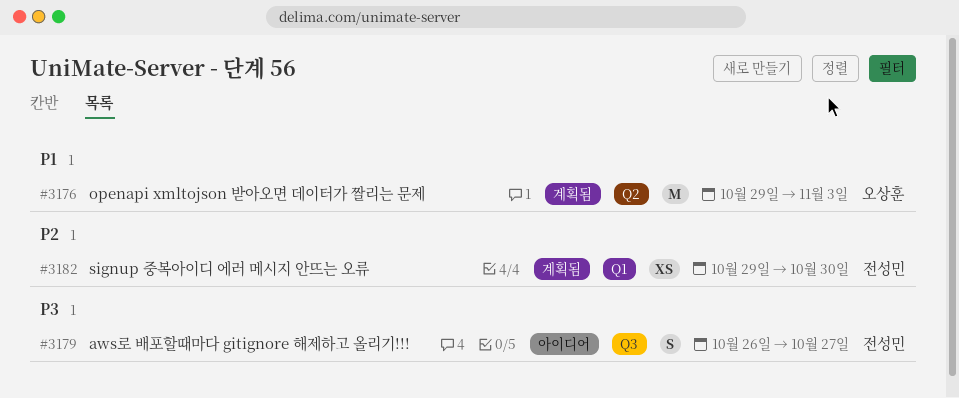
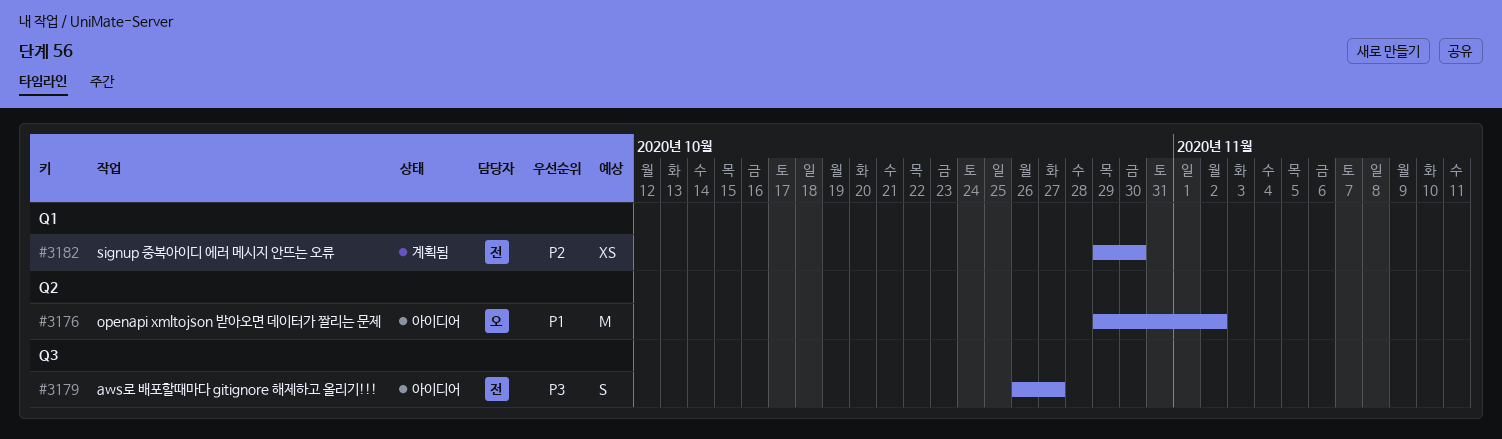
#3176, status: 계획됨 -> 아이디어
#3176, due: Nov 3 -> Nov 2

